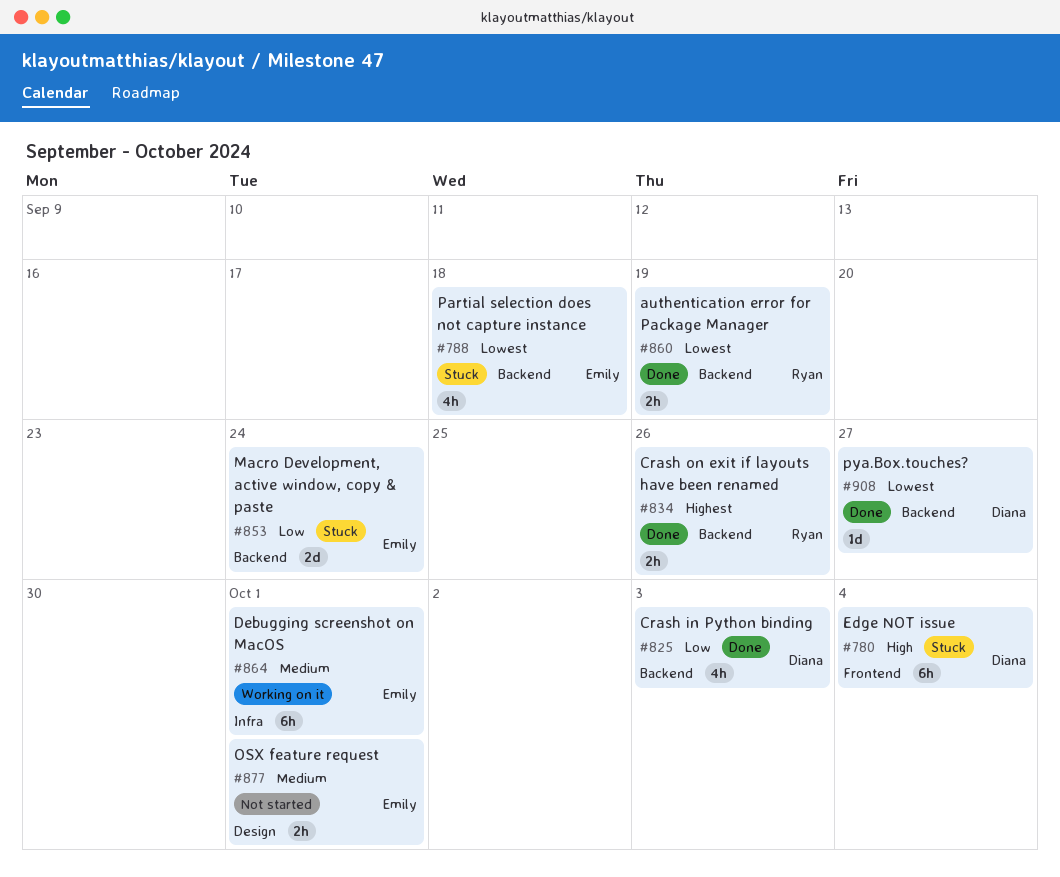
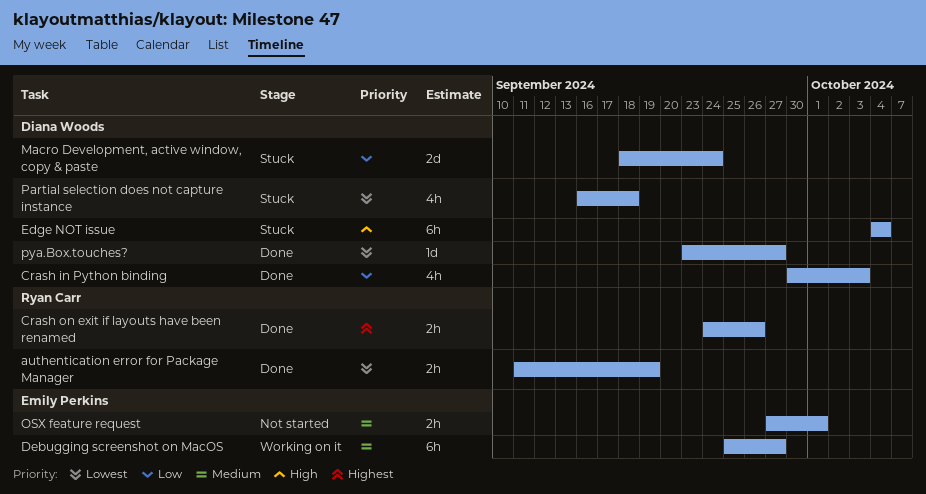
Debugging screenshot on MacOS, due: Oct 1 -> Sep 27
Macro Development, active window, copy & paste, owner: Emily Perkins -> Diana Woods
Partial selection does not capture instance, owner: Emily Perkins -> Diana Woods

